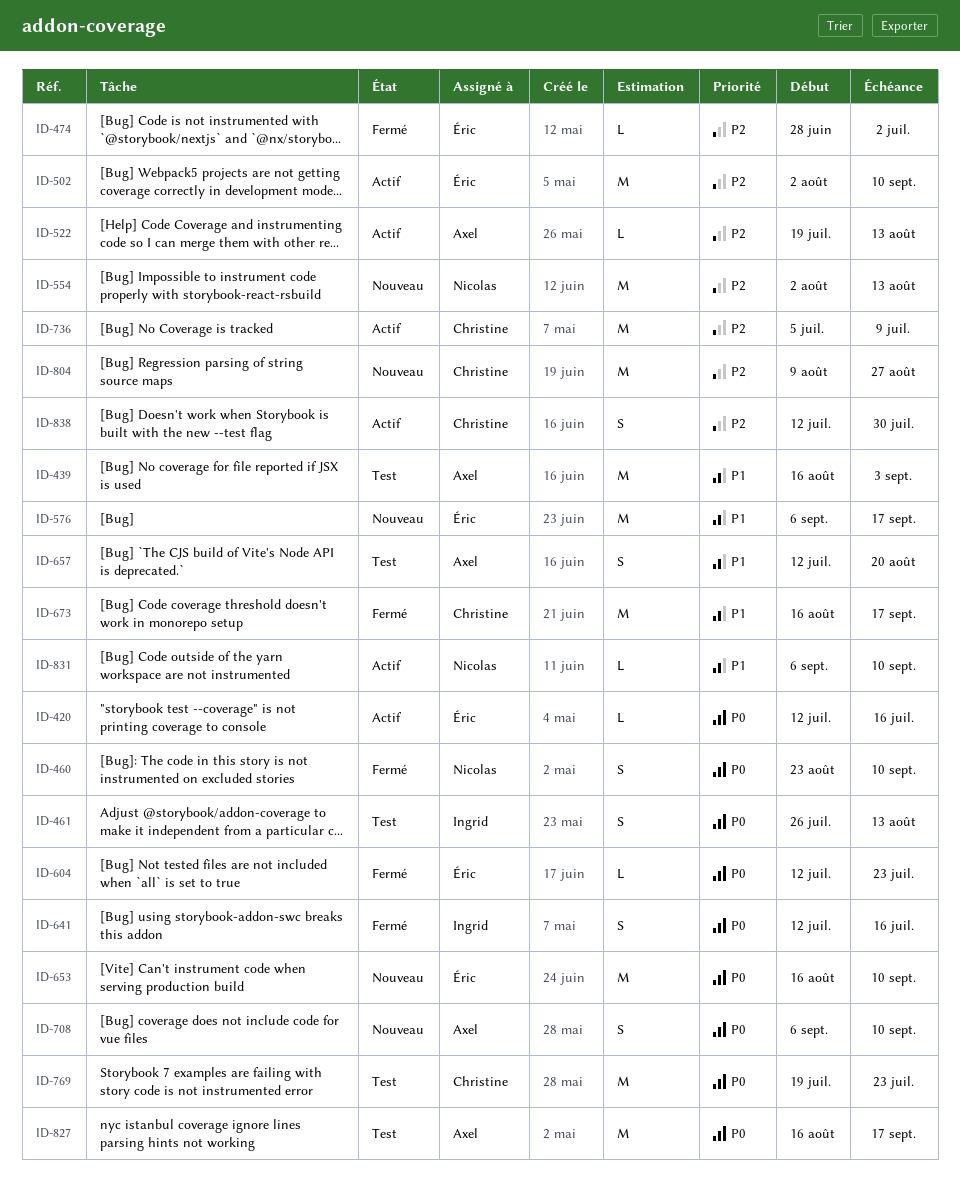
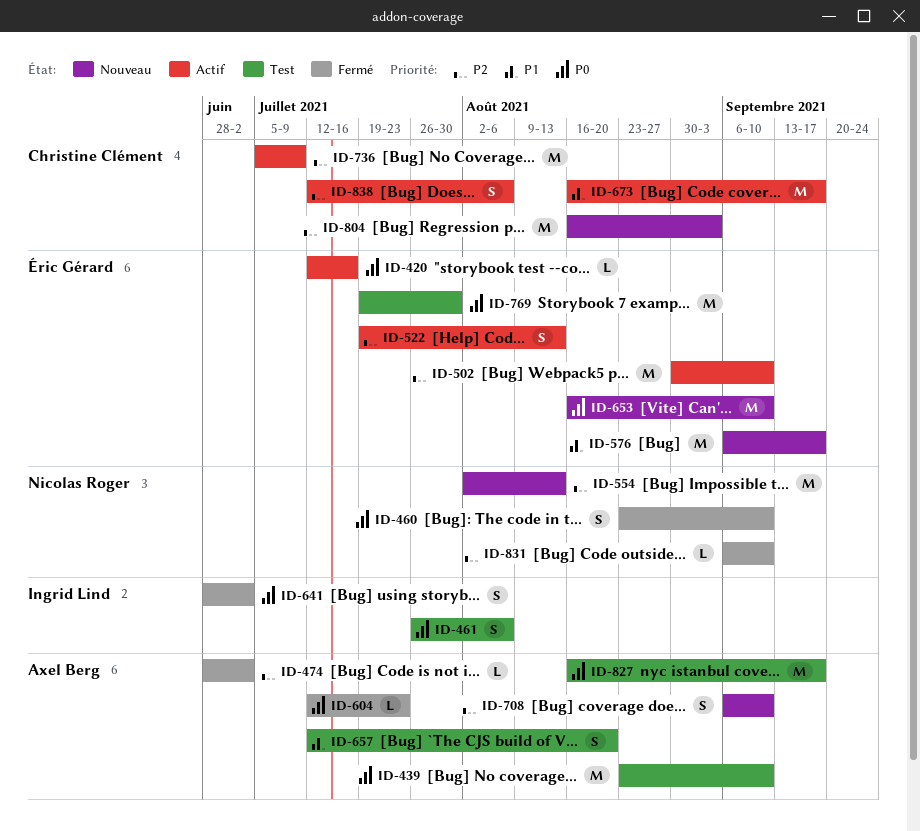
ID-439, priority: P1 -> P0
ID-439, start: Aug 16 -> Aug 23
ID-439, due: Sep 3 -> Sep 10
ID-461, due: Aug 13 -> Aug 6
ID-474, owner: Éric Gérard -> Axel Berg
ID-502, start: Aug 2 -> Aug 30
ID-522, owner: Axel Berg -> Éric Gérard
ID-522, estimate: L -> S
ID-604, owner: Éric Gérard -> Axel Berg
ID-641, start: Jul 12 -> Jun 28
ID-641, due: Jul 16 -> Jul 2
ID-673, status: Fermé -> Actif
ID-708, priority: P0 -> P2
ID-769, owner: Christine Clément -> Éric Gérard
ID-769, due: Jul 23 -> Jul 30
ID-804, start: Aug 9 -> Aug 16
ID-804, due: Aug 27 -> Sep 3
ID-831, status: Actif -> Fermé
ID-831, priority: P1 -> P2
ID-838, due: Jul 30 -> Aug 6

